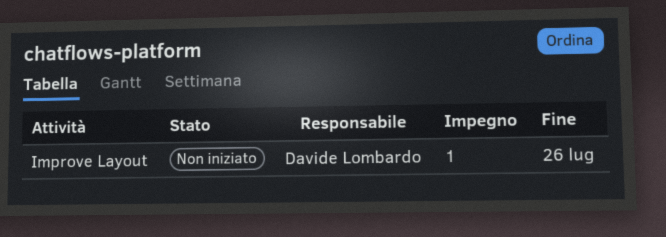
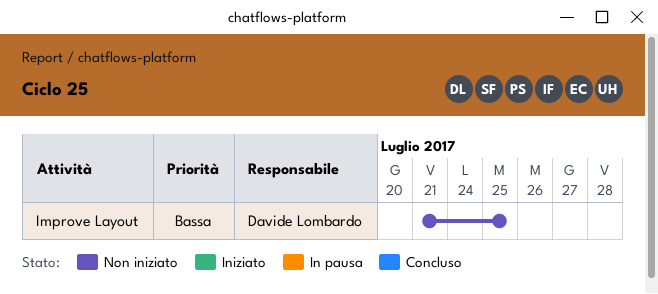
Improve Layout, due: Jul 26 -> Jul 25

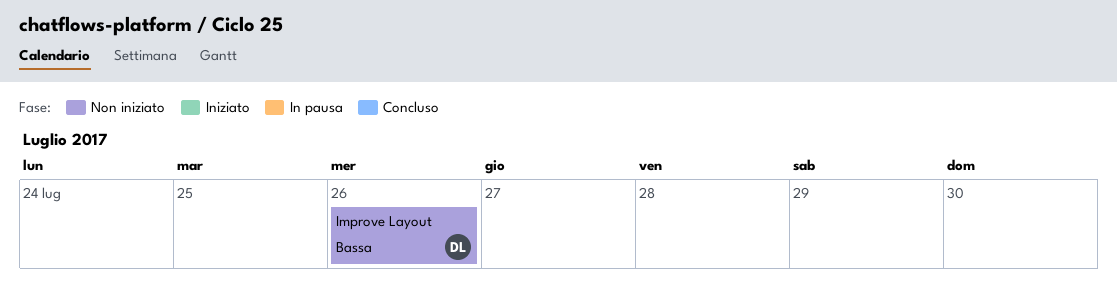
Improve Layout, due: Jul 25 -> Jul 26

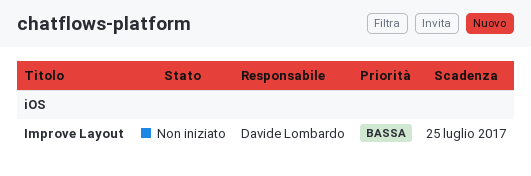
Improve Layout, due: Jul 26 -> Jul 25

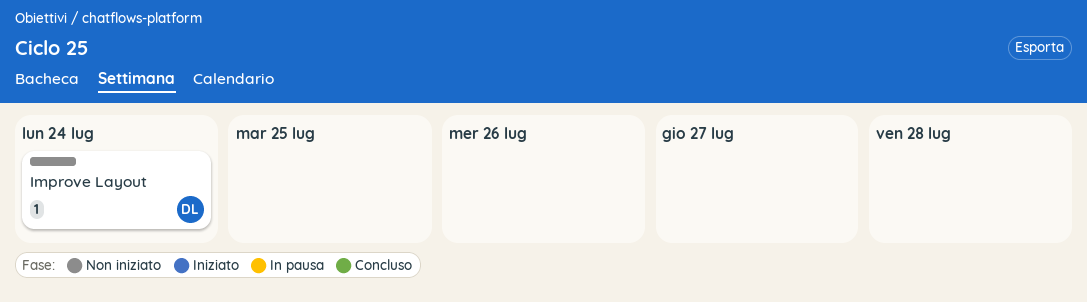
Improve Layout, due: Jul 25 -> Jul 24

